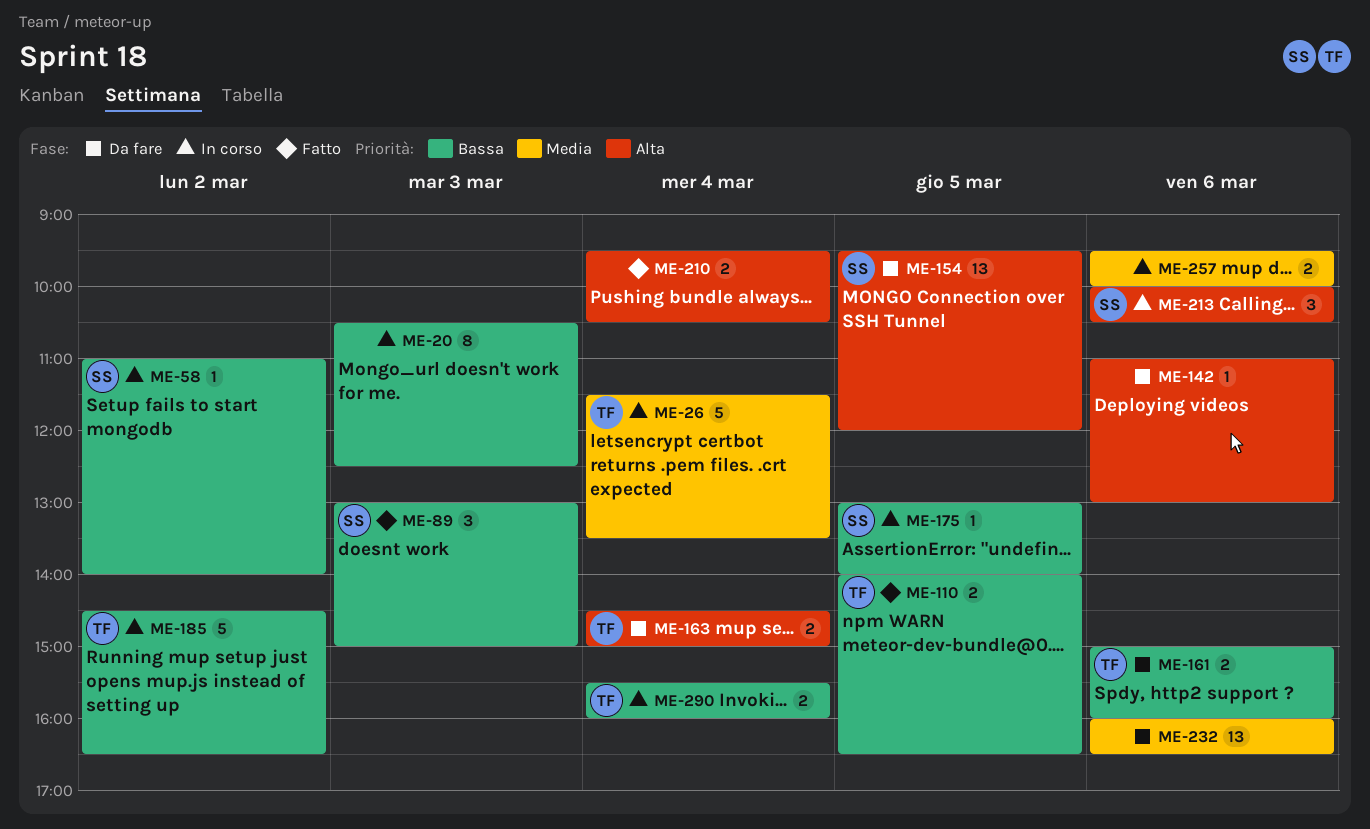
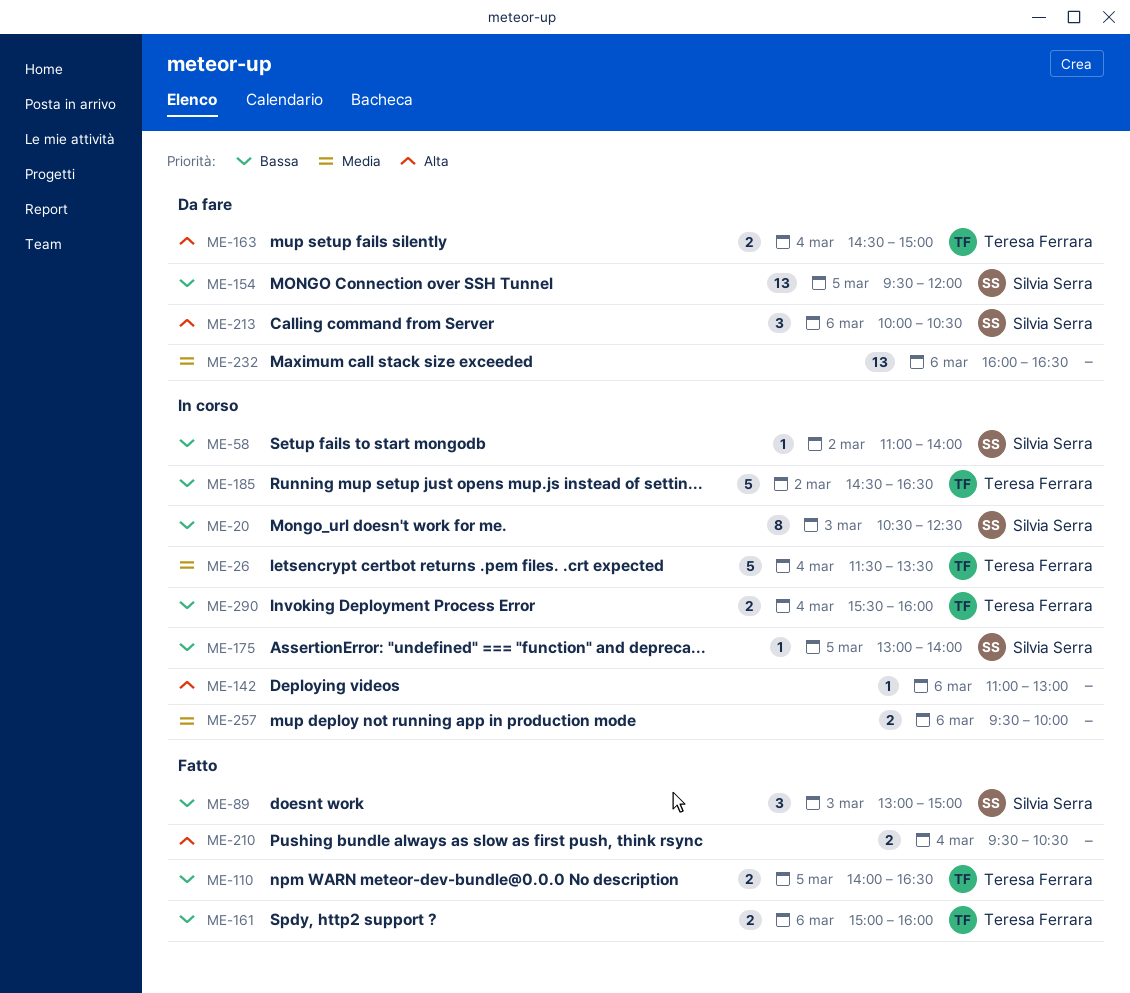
ME-20, owner: none -> Silvia Serra
ME-142, status: Da fare -> In corso
ME-154, priority: Alta -> Bassa
ME-161, status: Da fare -> Fatto
ME-213, status: In corso -> Da fare

